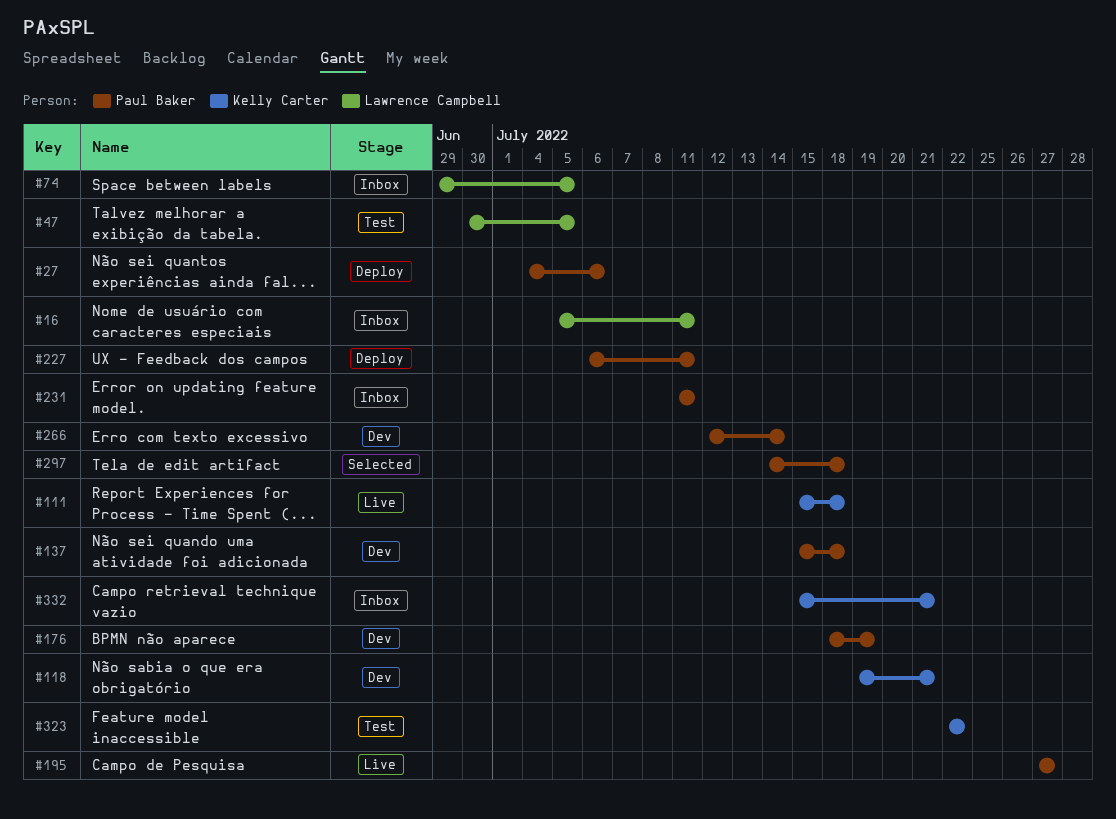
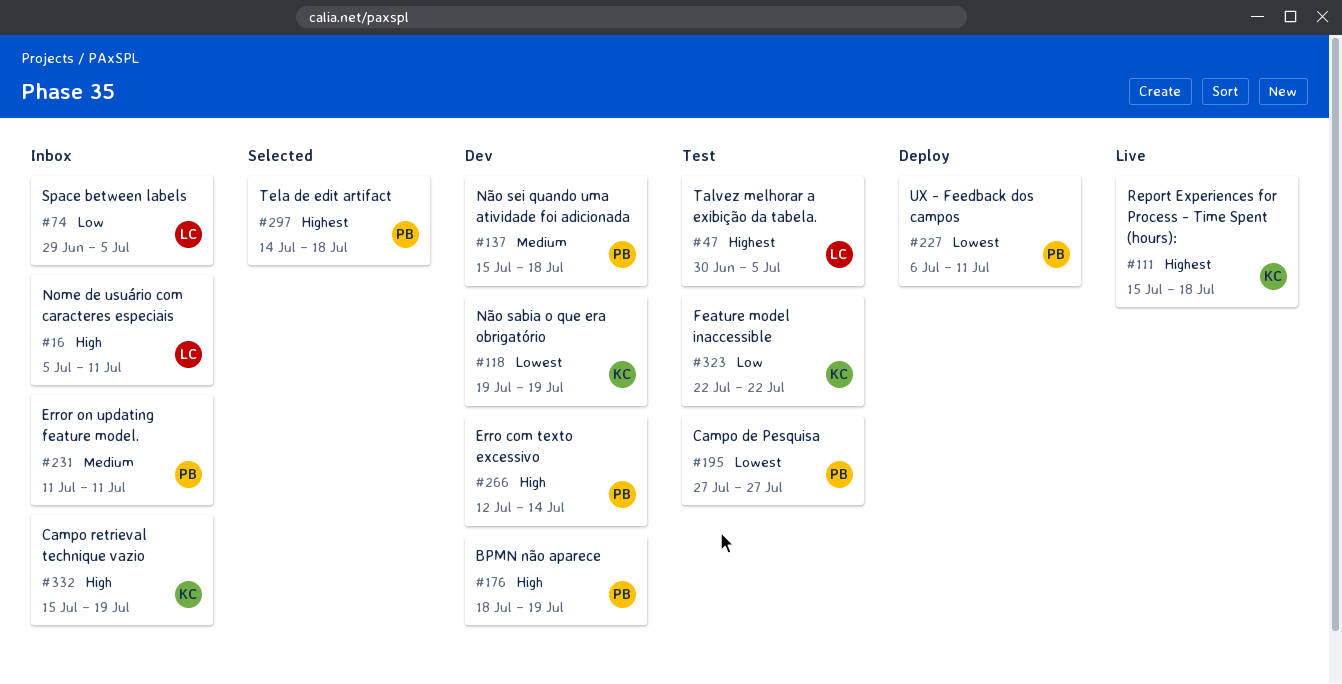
#27: present -> none
#118, due: Jul 21 -> Jul 19
#195, status: Live -> Test
#332, due: Jul 21 -> Jul 19

